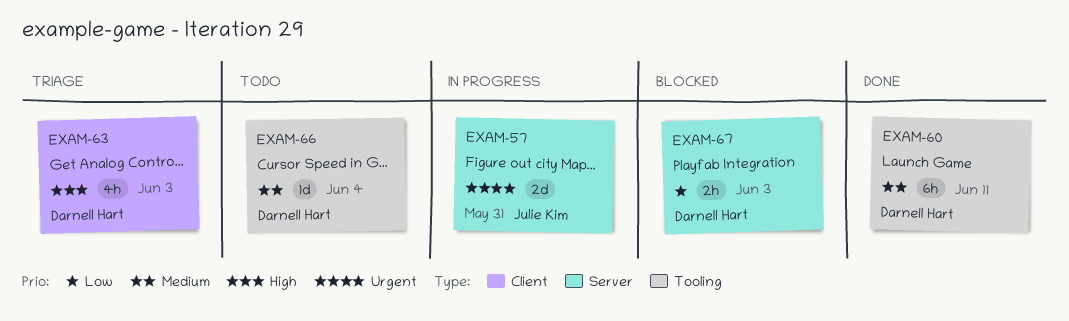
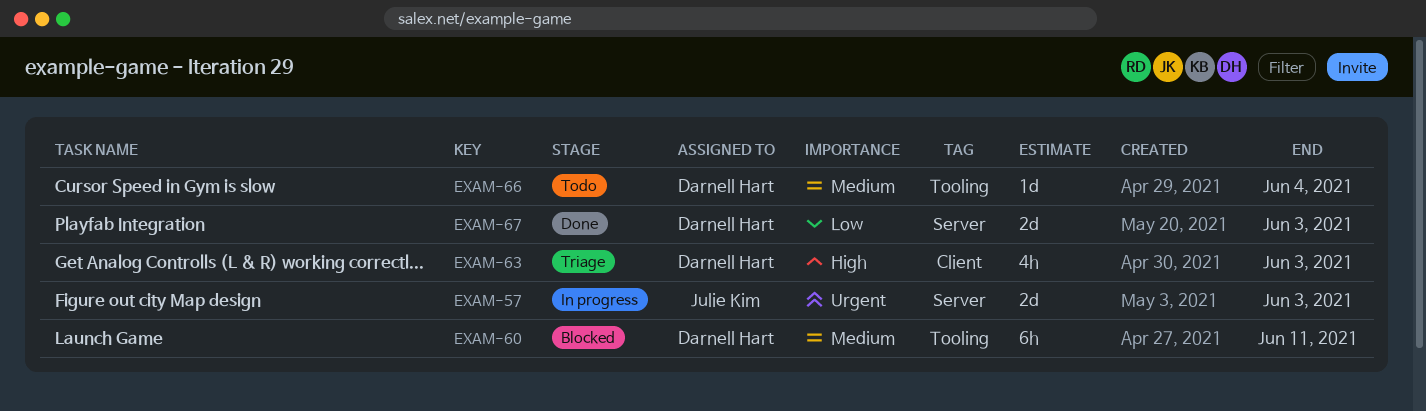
EXAM-57, due: May 31 -> Jun 3
EXAM-60, status: Done -> Blocked
EXAM-67, status: Blocked -> Done
EXAM-67, estimate: 2h -> 2d

